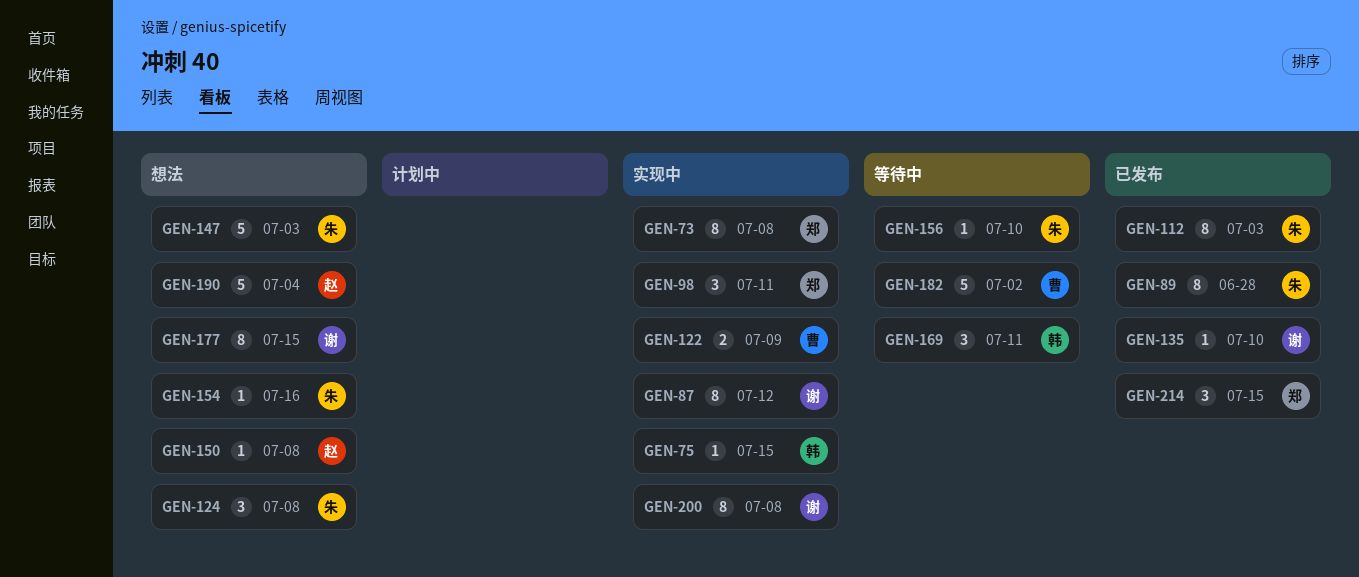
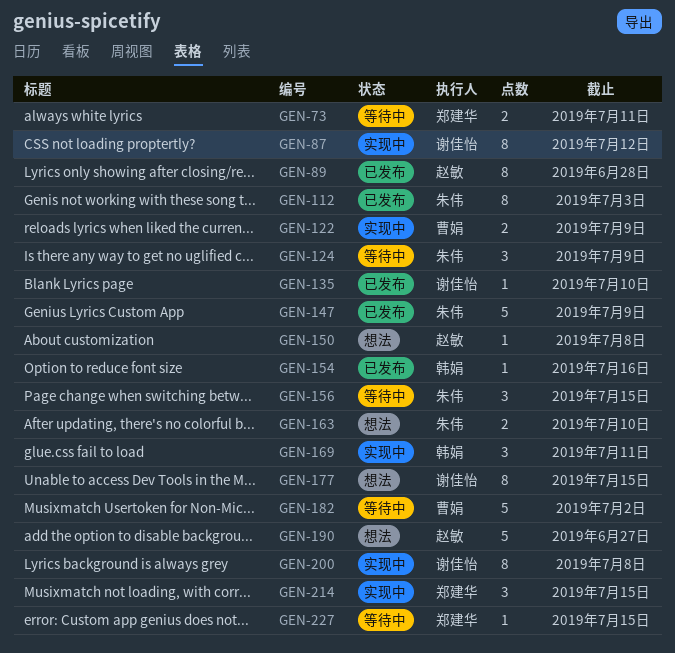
GEN-73, status: 实现中 -> 等待中
GEN-73, estimate: 8 -> 2
GEN-73, due: Jul 8 -> Jul 11
GEN-75: present -> none
GEN-89, owner: 朱伟 -> 赵敏
GEN-98: present -> none
GEN-124, status: 想法 -> 等待中
GEN-124, due: Jul 8 -> Jul 9
GEN-147, status: 想法 -> 已发布
GEN-147, due: Jul 3 -> Jul 9
GEN-154, status: 想法 -> 已发布
GEN-154, owner: 朱伟 -> 韩娟
GEN-156, estimate: 1 -> 3
GEN-156, due: Jul 10 -> Jul 15
GEN-163: none -> present
GEN-169, status: 等待中 -> 实现中
GEN-190, due: Jul 4 -> Jun 27
GEN-214, status: 已发布 -> 实现中
GEN-227: none -> present

